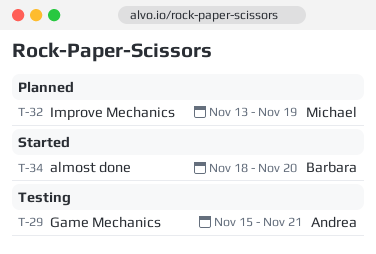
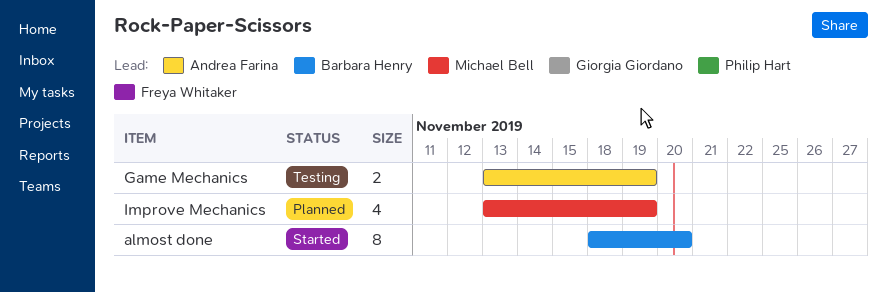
Game Mechanics, start: Nov 15 -> Nov 13
Game Mechanics, due: Nov 21 -> Nov 19

